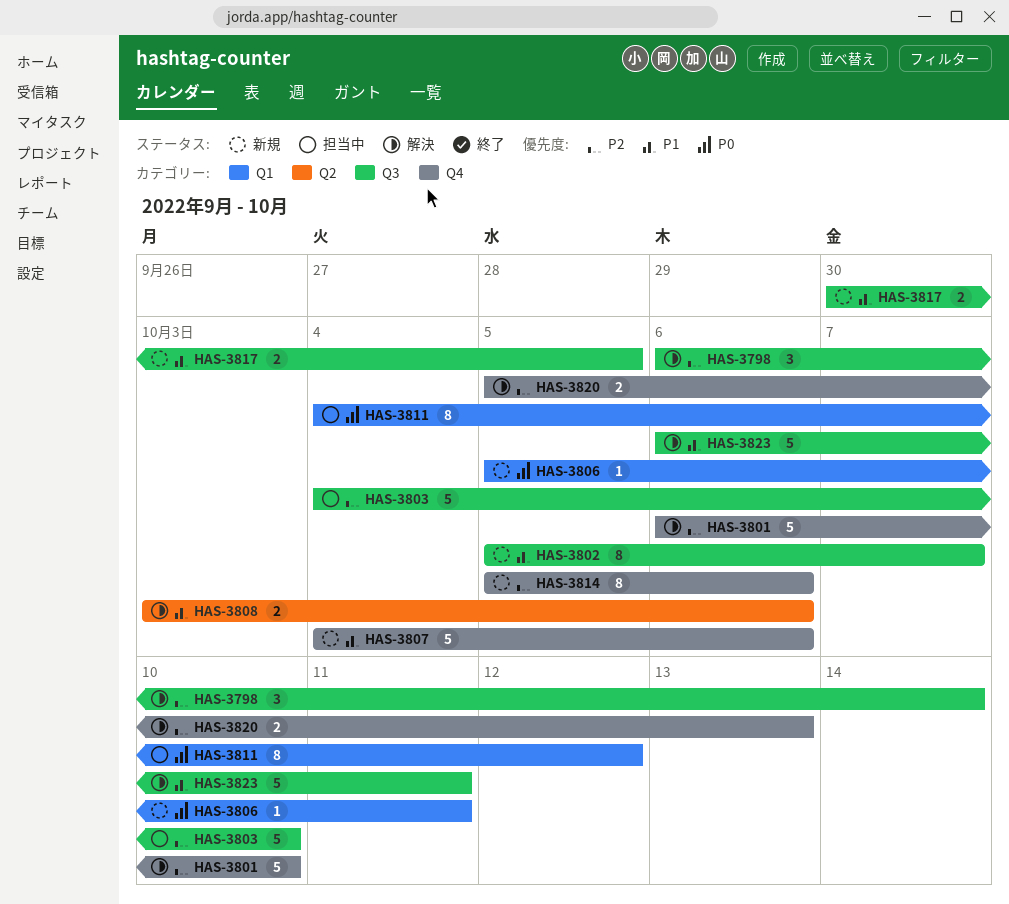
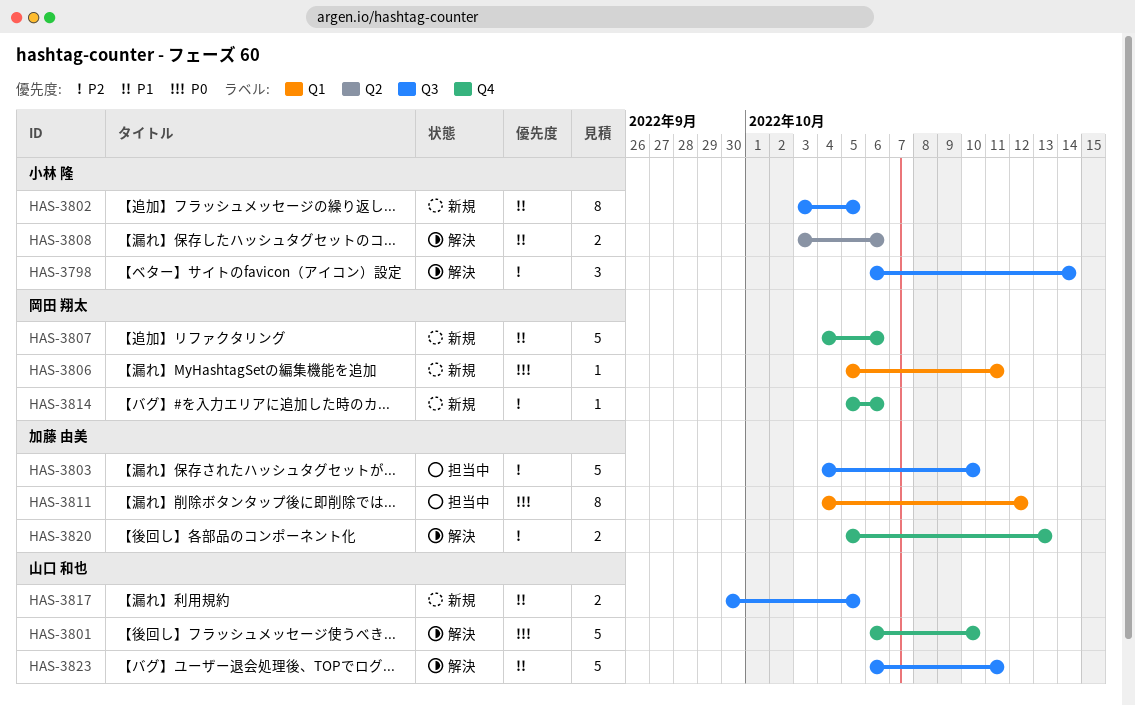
HAS-3801, priority: P2 -> P0
HAS-3802, start: Oct 5 -> Oct 3
HAS-3802, due: Oct 7 -> Oct 5
HAS-3814, estimate: 8 -> 1

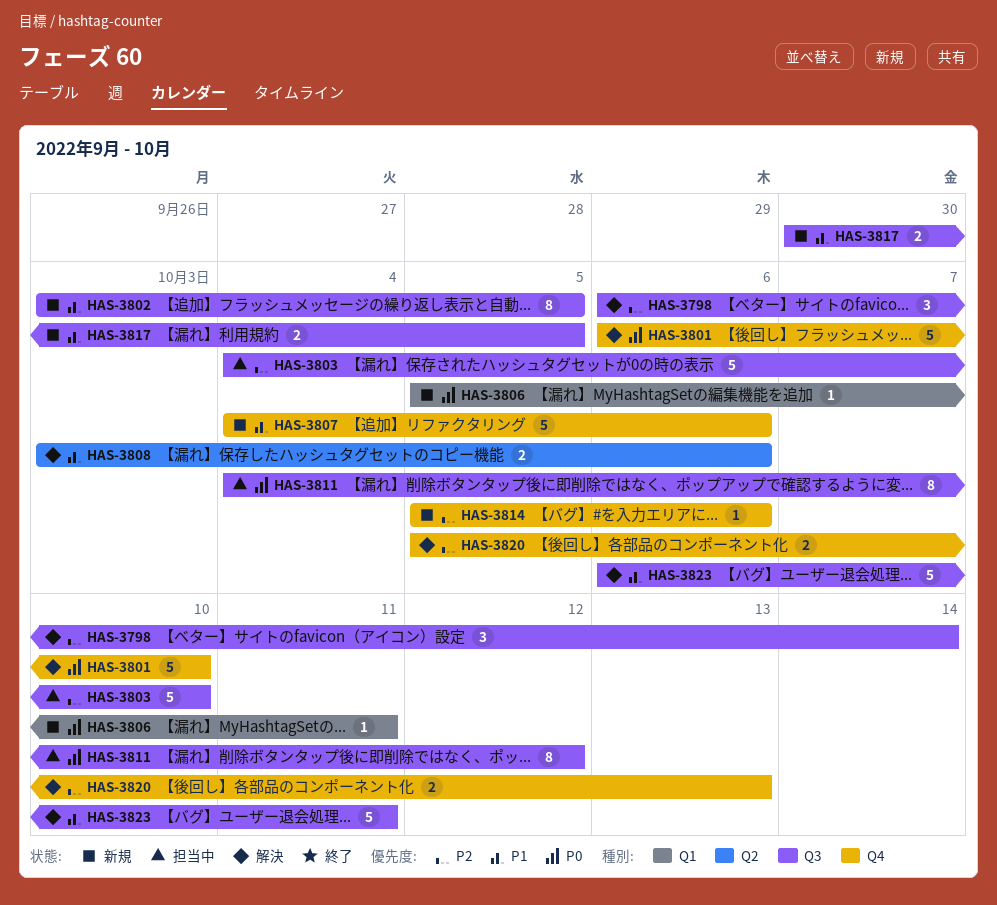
HAS-3811, label: Q1 -> Q3

